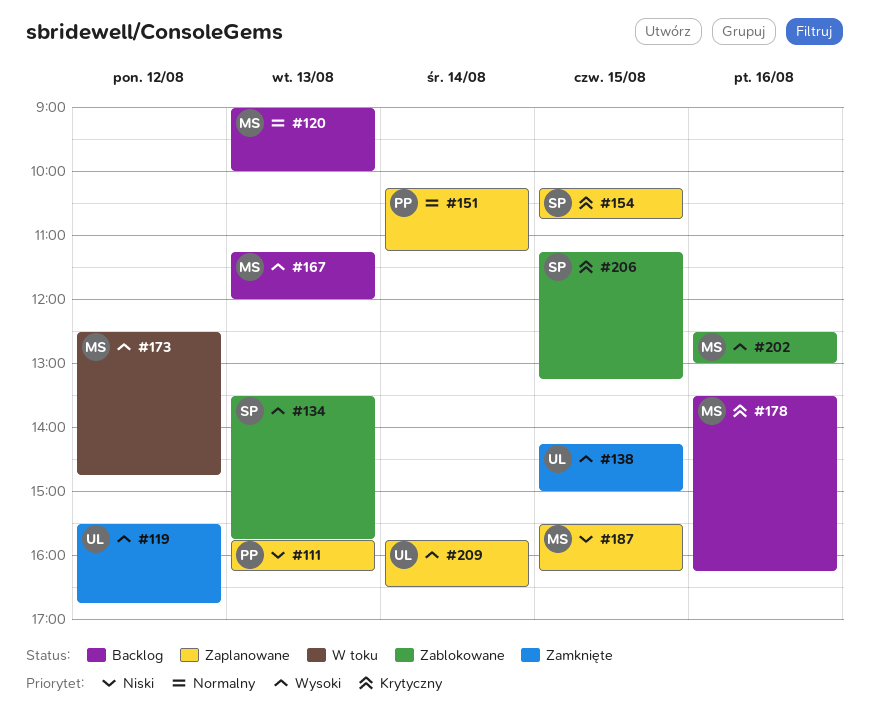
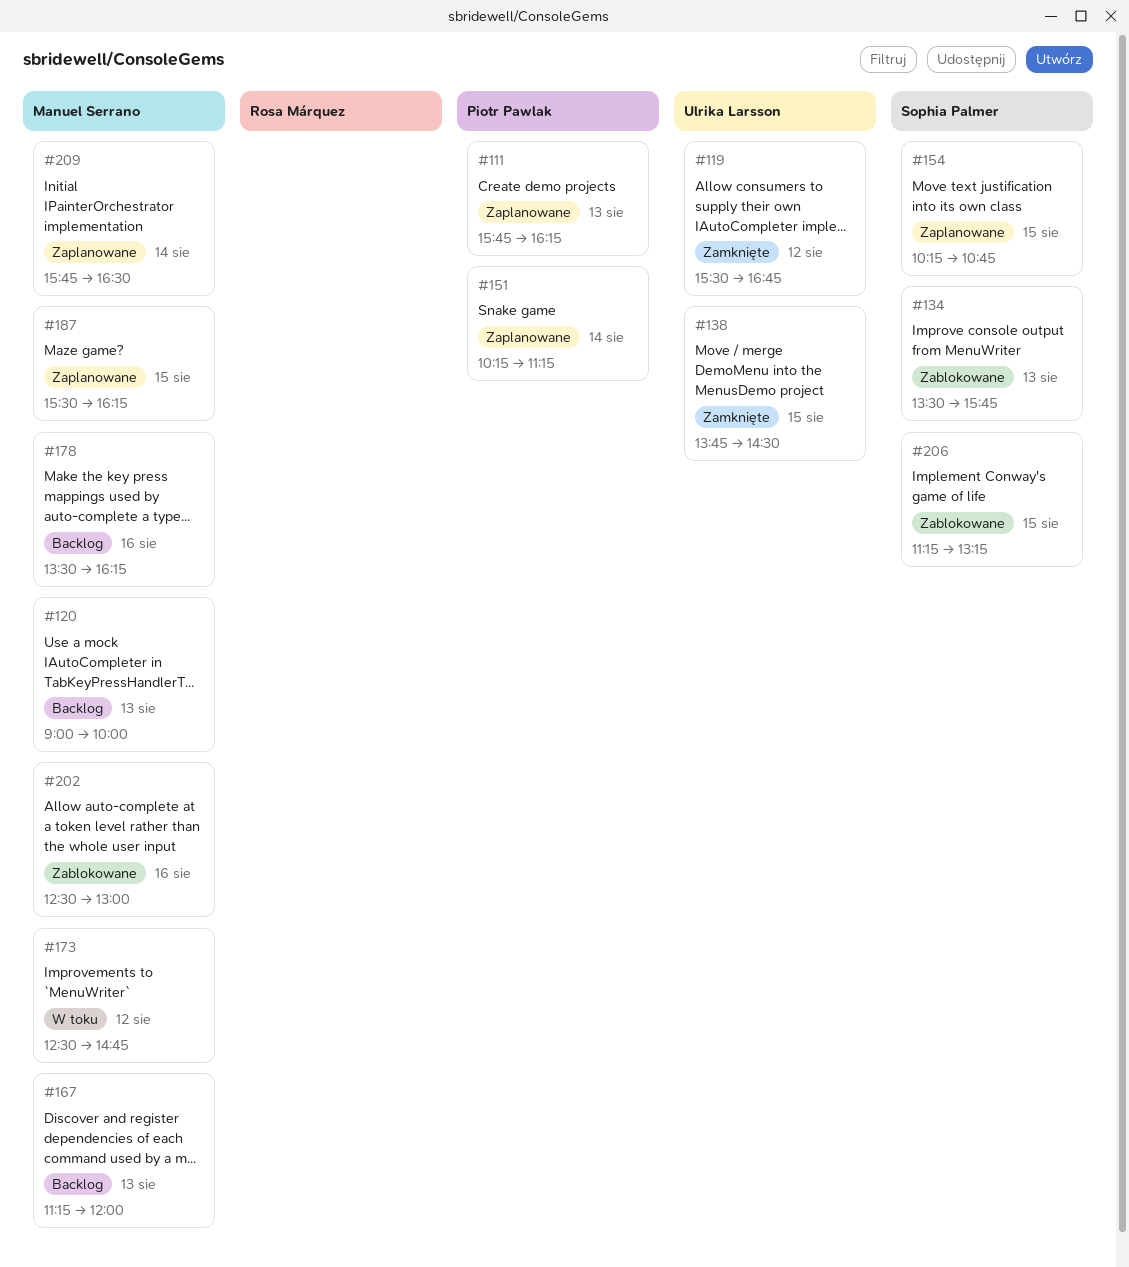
#138, begins: 14:15 -> 13:45
#138, ends: 15:00 -> 14:30
#209, owner: Ulrika Larsson -> Manuel Serrano

